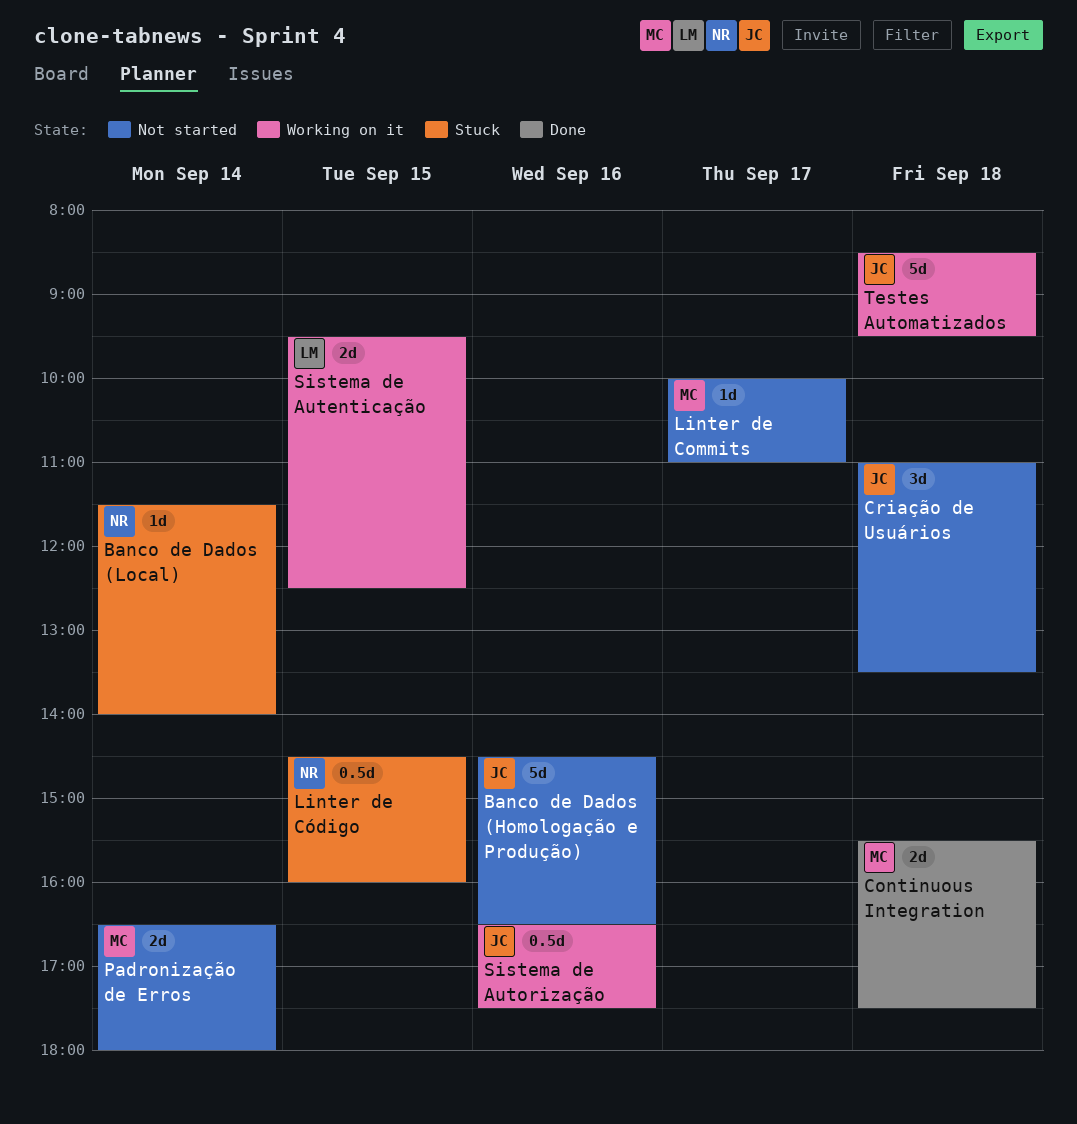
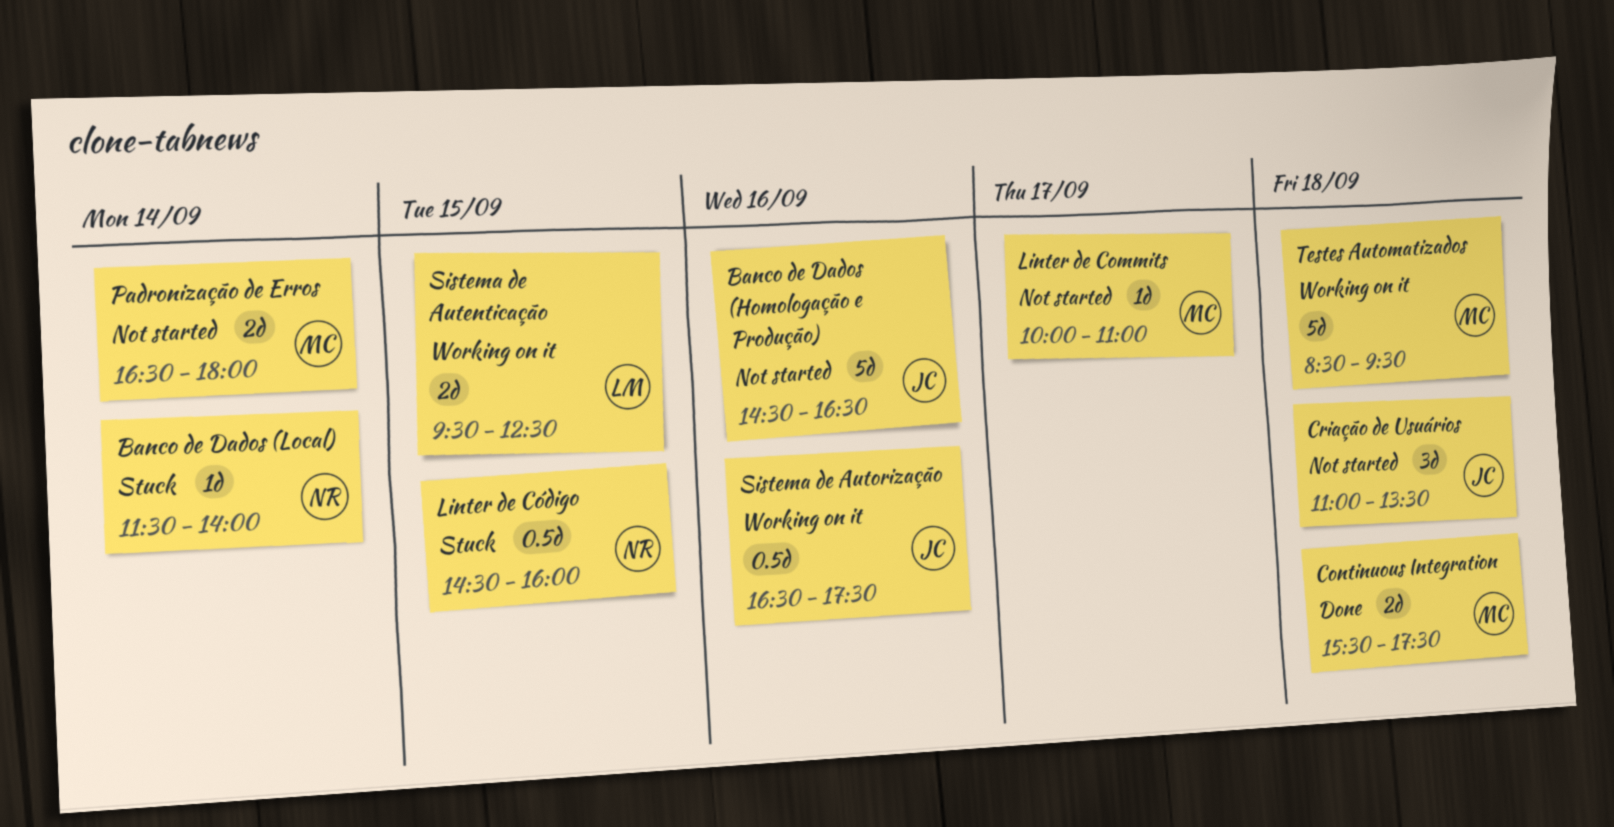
Testes Automatizados, owner: JC -> MC

